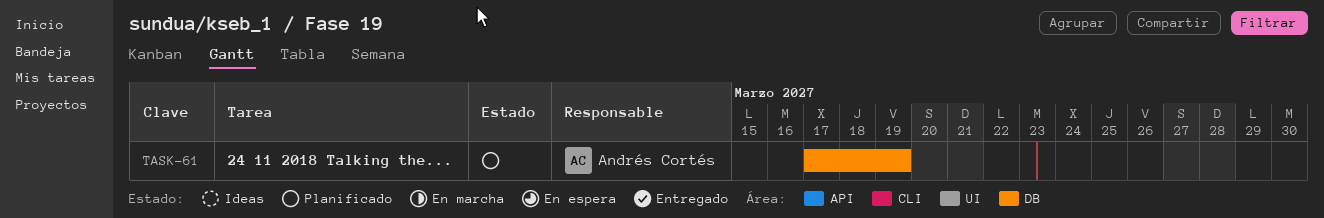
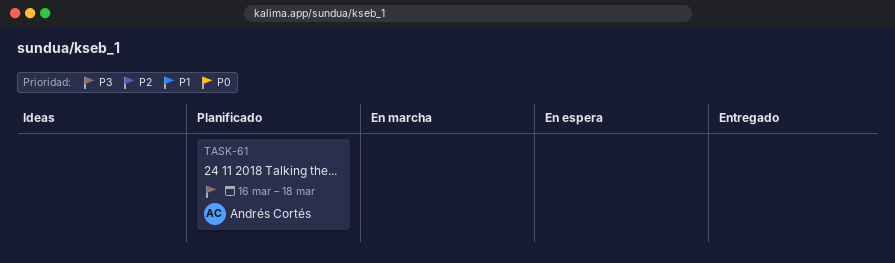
TASK-61, start: Mar 17 -> Mar 16
TASK-61, due: Mar 19 -> Mar 18

